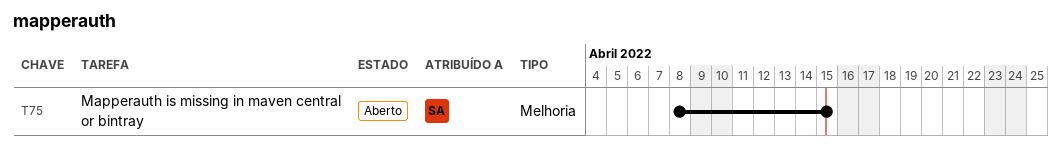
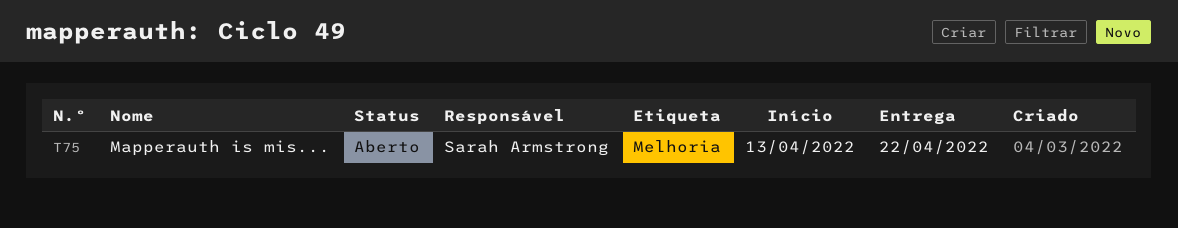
T75, start: Apr 8 -> Apr 13
T75, due: Apr 15 -> Apr 22

